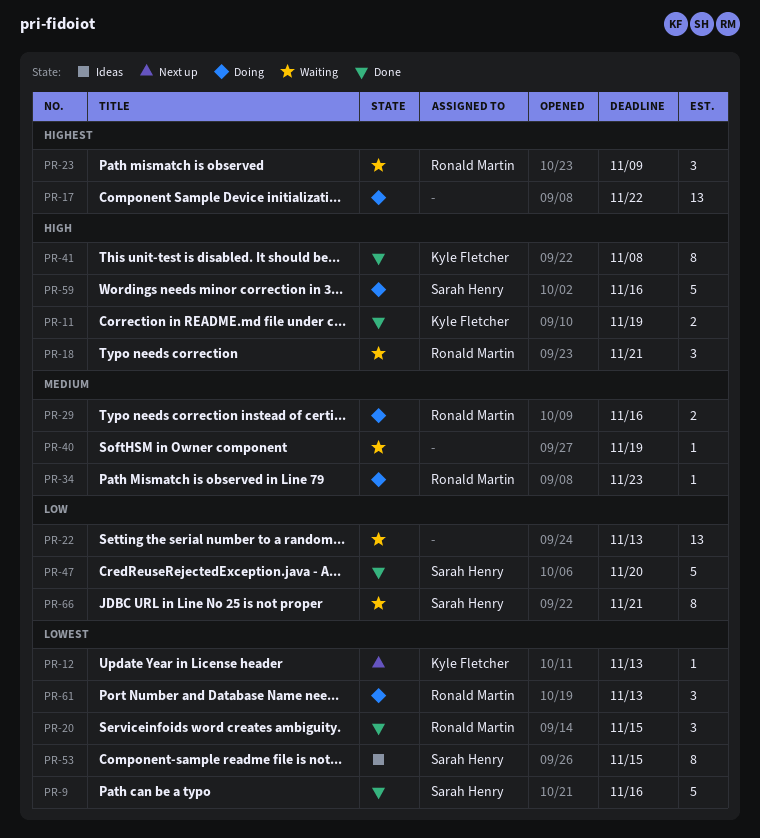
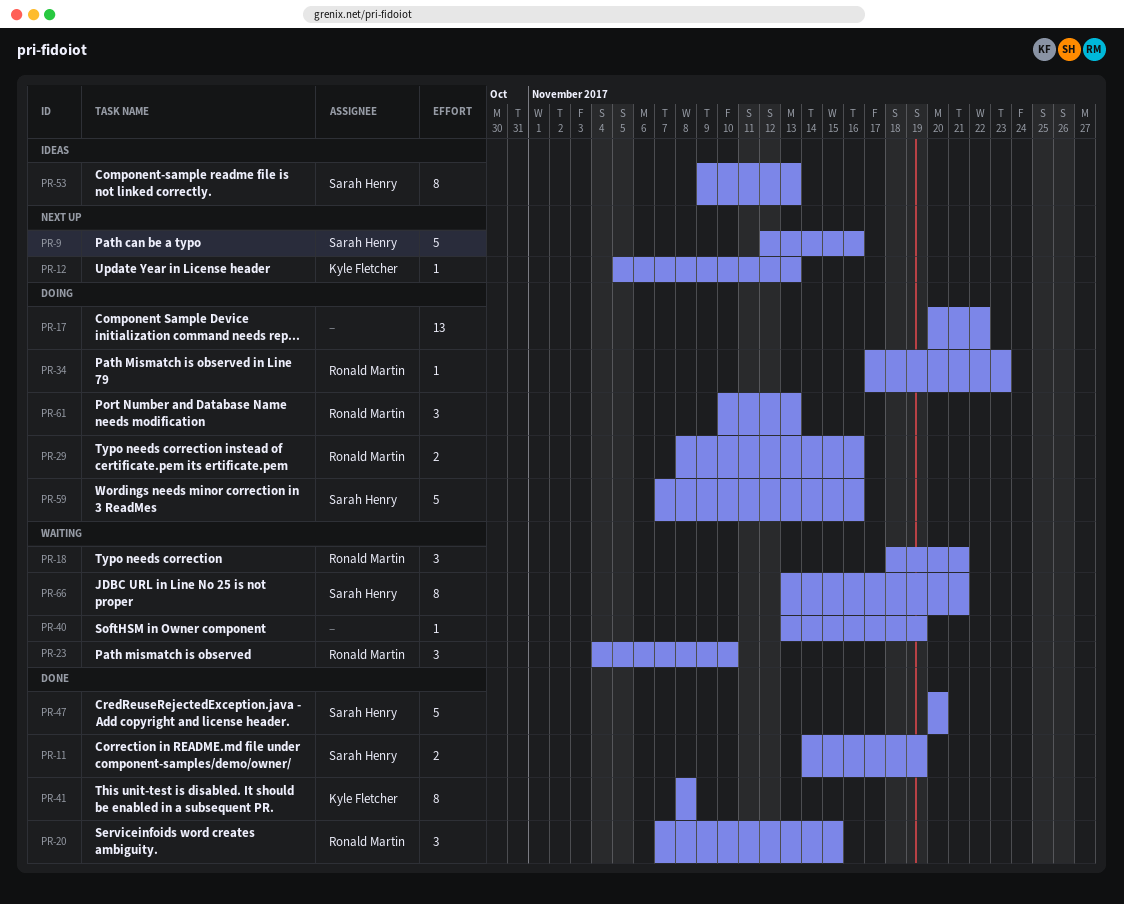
PR-9, status: Done -> Next up
PR-11, owner: Kyle Fletcher -> Sarah Henry
PR-22: present -> none
PR-23, due: Nov 9 -> Nov 10
PR-53, due: Nov 15 -> Nov 13

